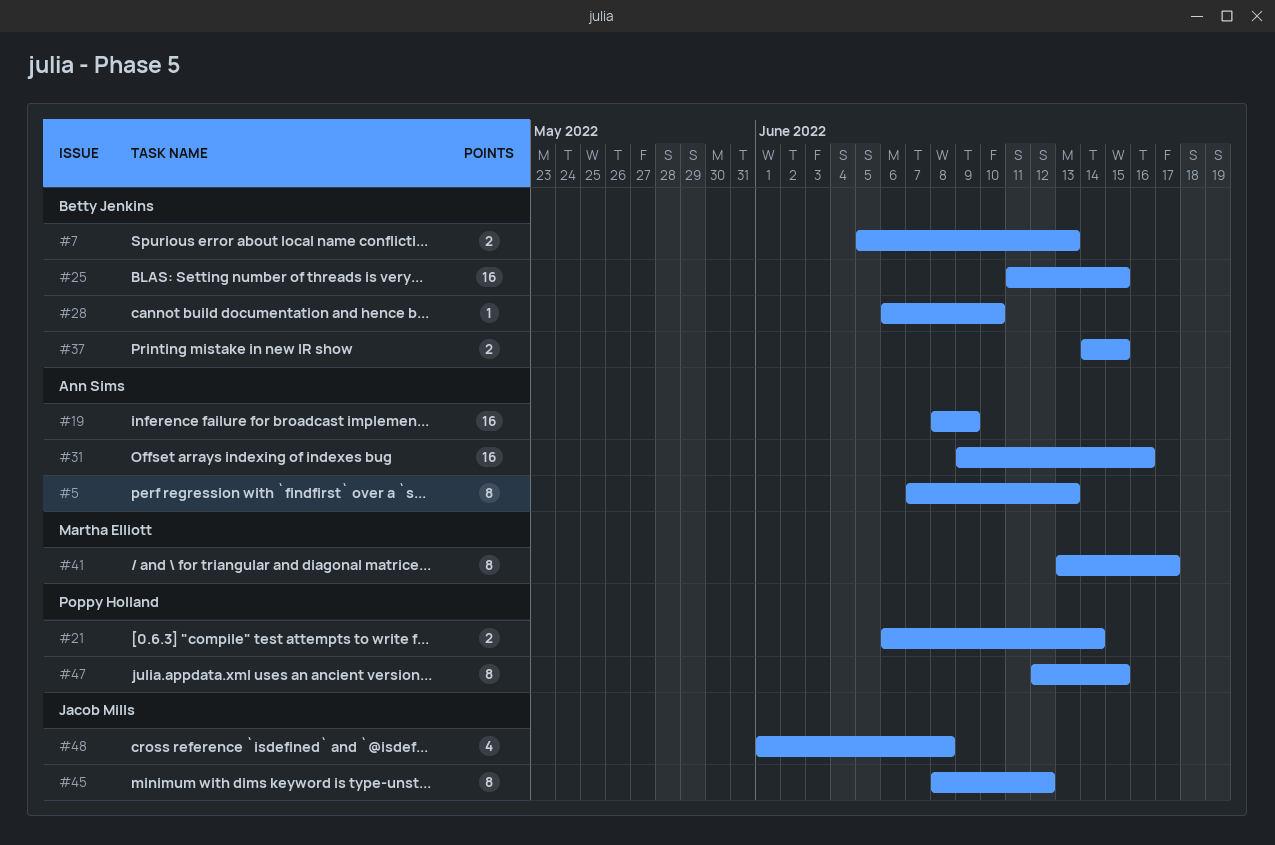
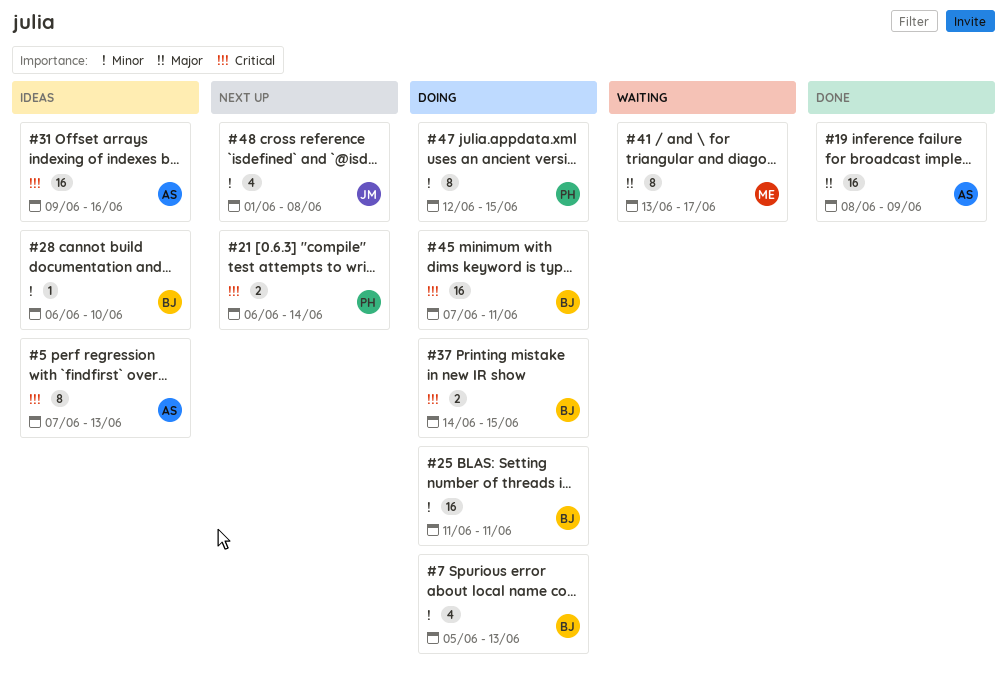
#7, estimate: 2 -> 4
#25, due: Jun 15 -> Jun 11
#45, owner: Jacob Mills -> Betty Jenkins
#45, estimate: 8 -> 16
#45, start: Jun 8 -> Jun 7
#45, due: Jun 12 -> Jun 11

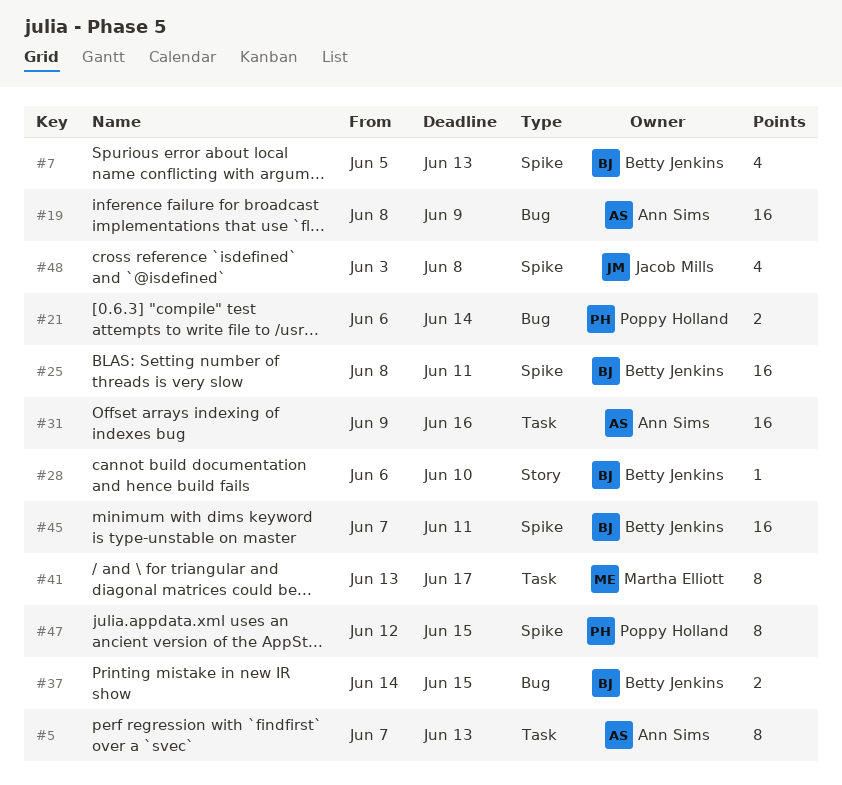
#25, start: Jun 11 -> Jun 8
#48, start: Jun 1 -> Jun 3

